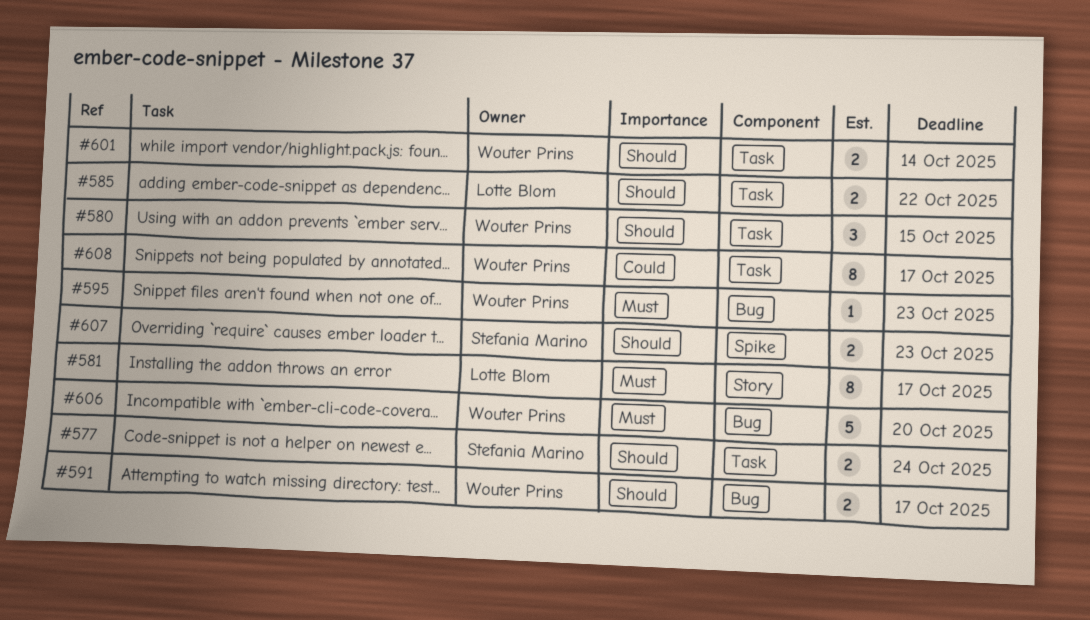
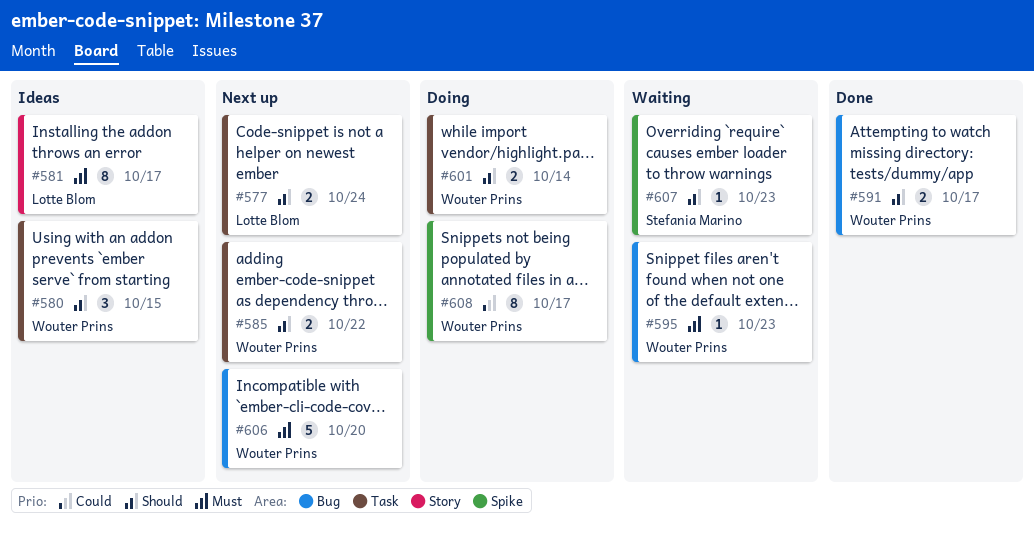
#577, owner: Stefania Marino -> Lotte Blom
#585, owner: Lotte Blom -> Wouter Prins
#607, estimate: 2 -> 1
#608, label: Task -> Spike

